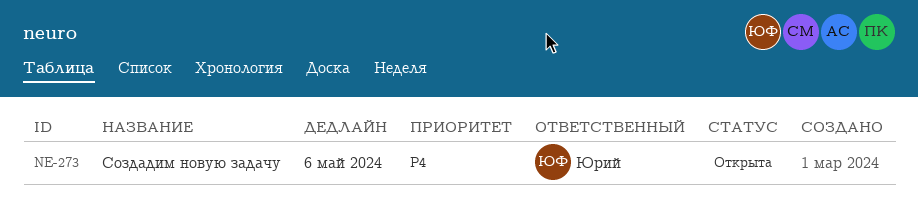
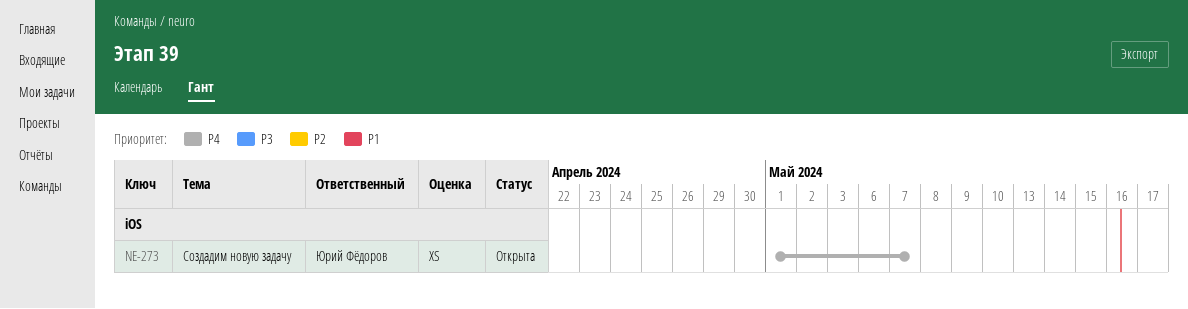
NE-273, due: May 6 -> May 7

